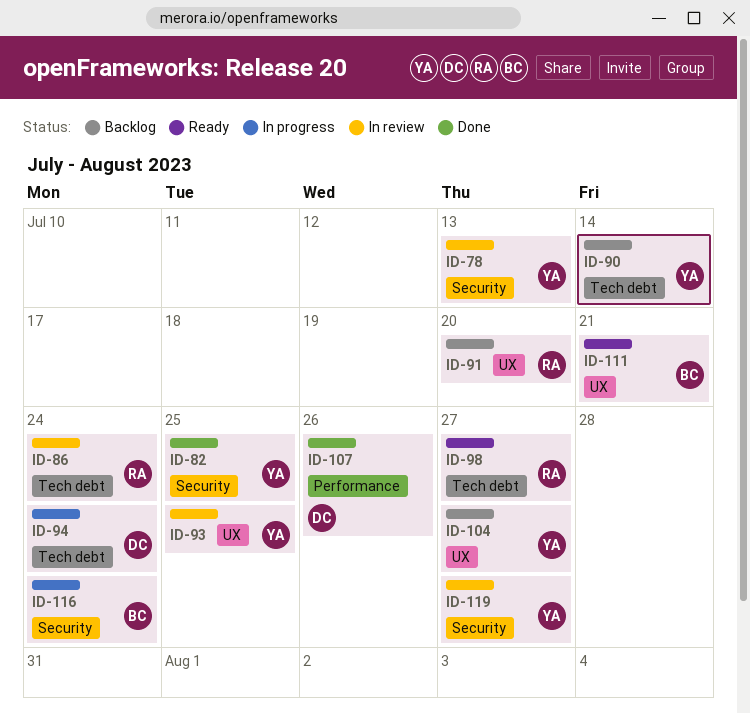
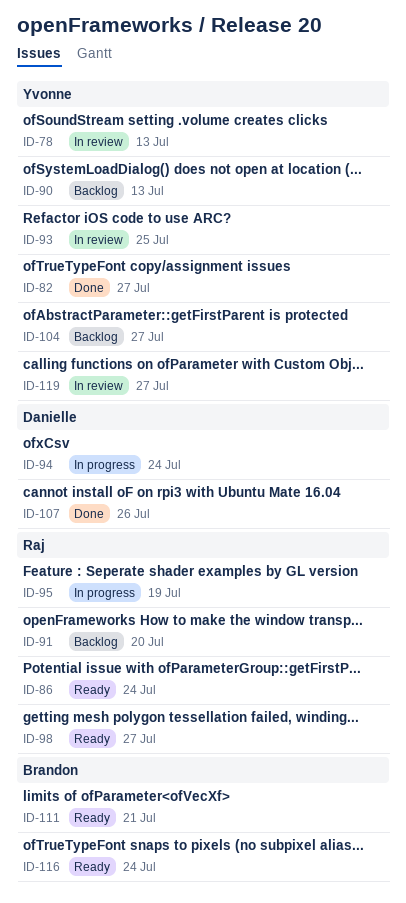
ID-82, due: Jul 25 -> Jul 27
ID-86, status: In review -> Ready
ID-90, due: Jul 14 -> Jul 13
ID-95: none -> present
ID-116, status: In progress -> Ready

